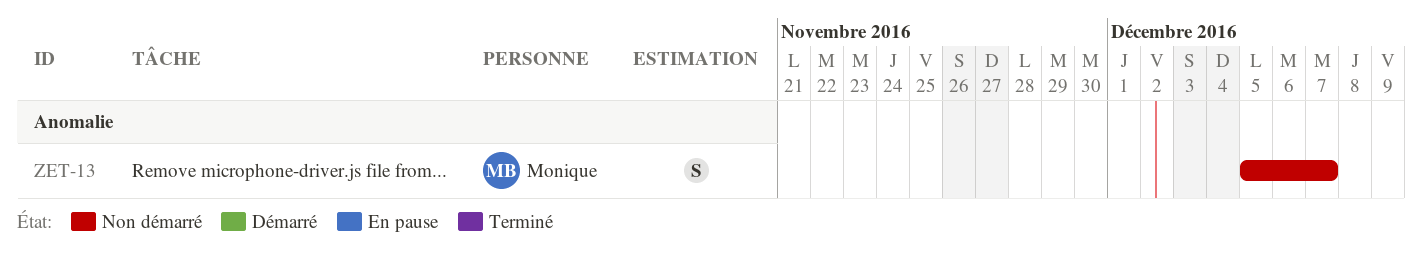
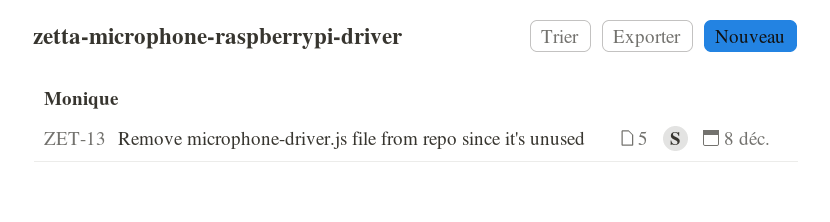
ZET-13, due: Dec 7 -> Dec 8

